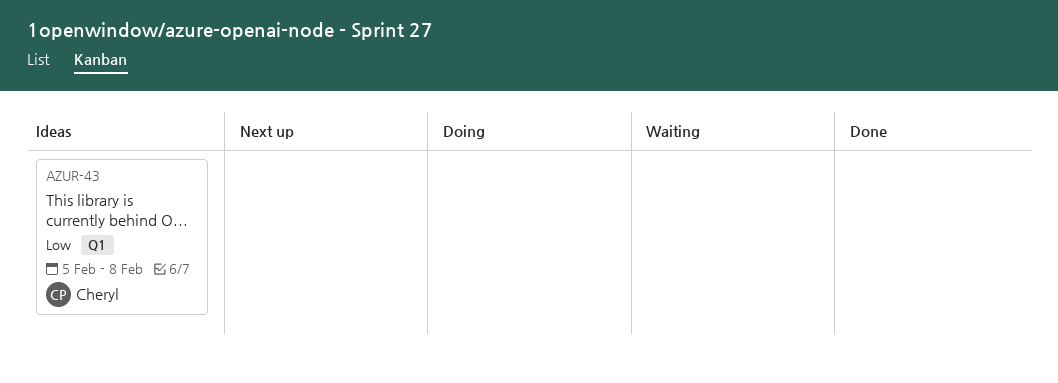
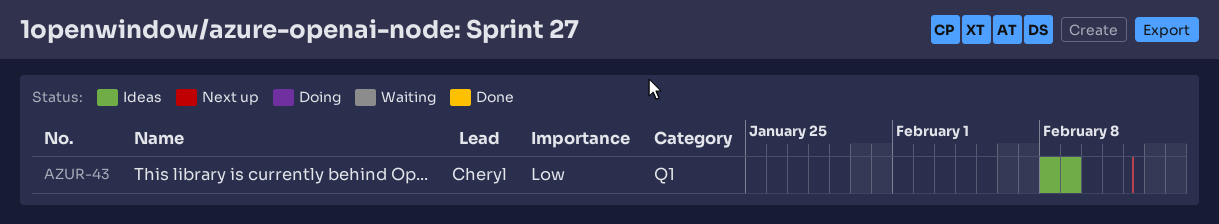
AZUR-43, start: Feb 5 -> Feb 8
AZUR-43, due: Feb 8 -> Feb 9

